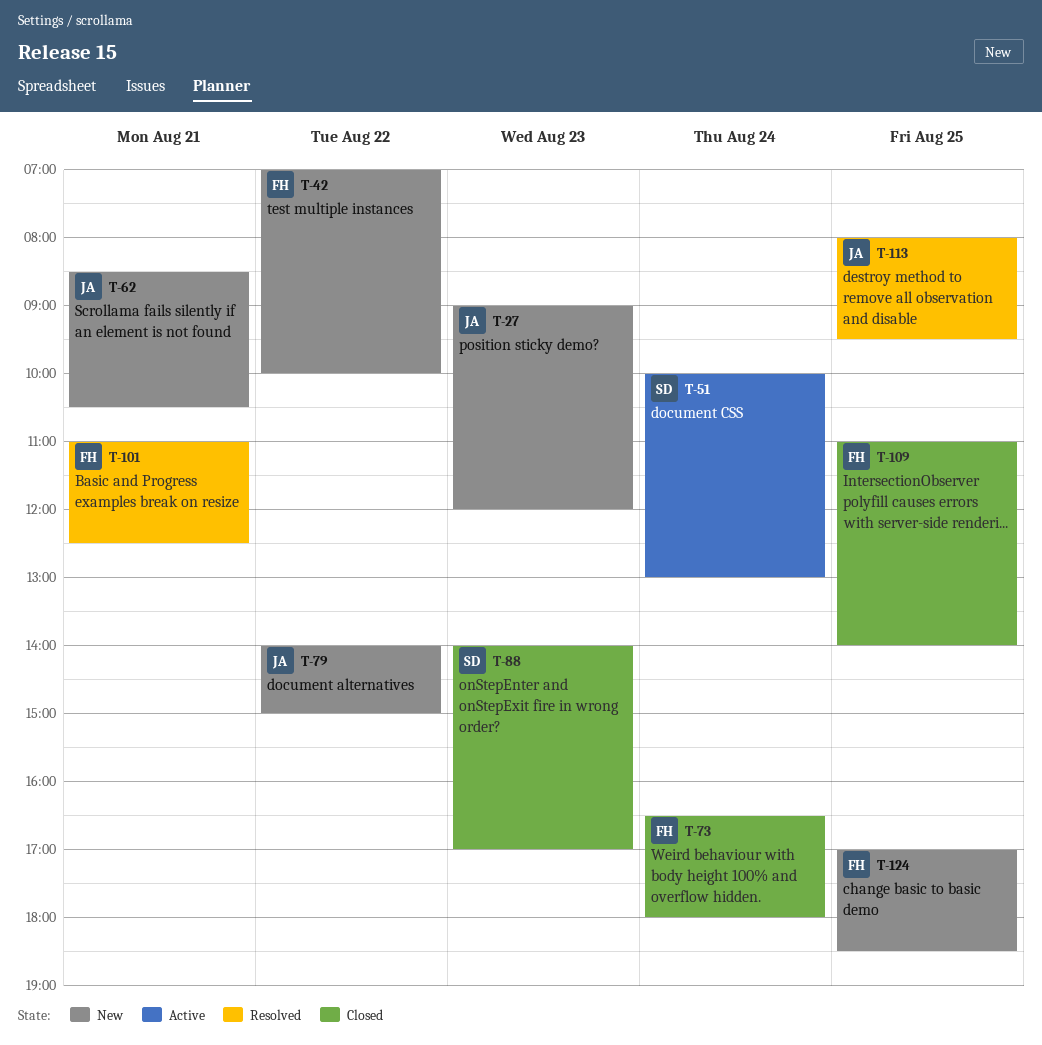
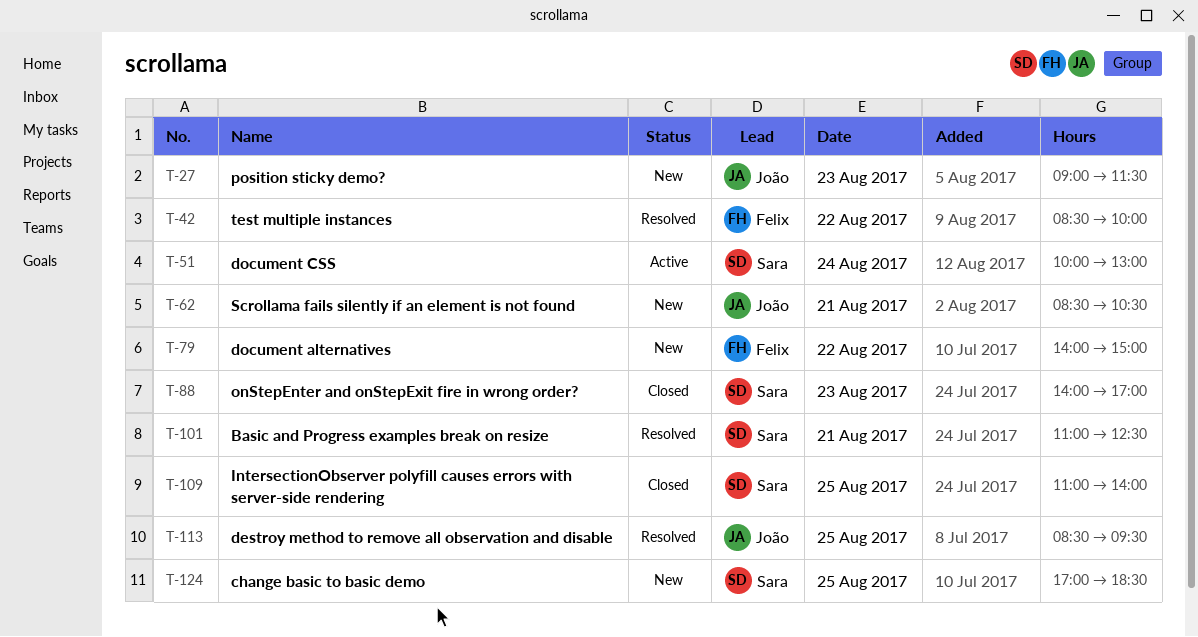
T-27, ends: 12:00 -> 11:30
T-42, status: New -> Resolved
T-42, begins: 07:00 -> 08:30
T-73: present -> none
T-79, owner: João -> Felix
T-101, owner: Felix -> Sara
T-109, owner: Felix -> Sara
T-113, begins: 08:00 -> 08:30
T-124, owner: Felix -> Sara

